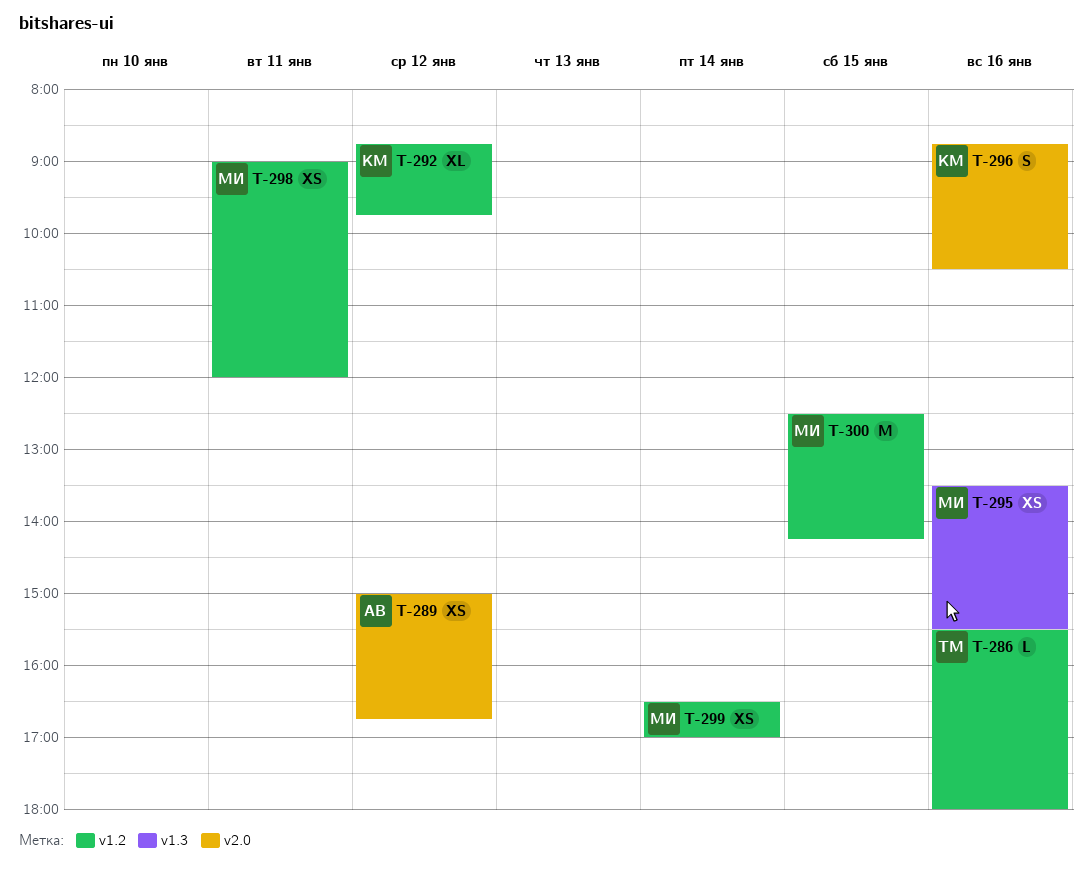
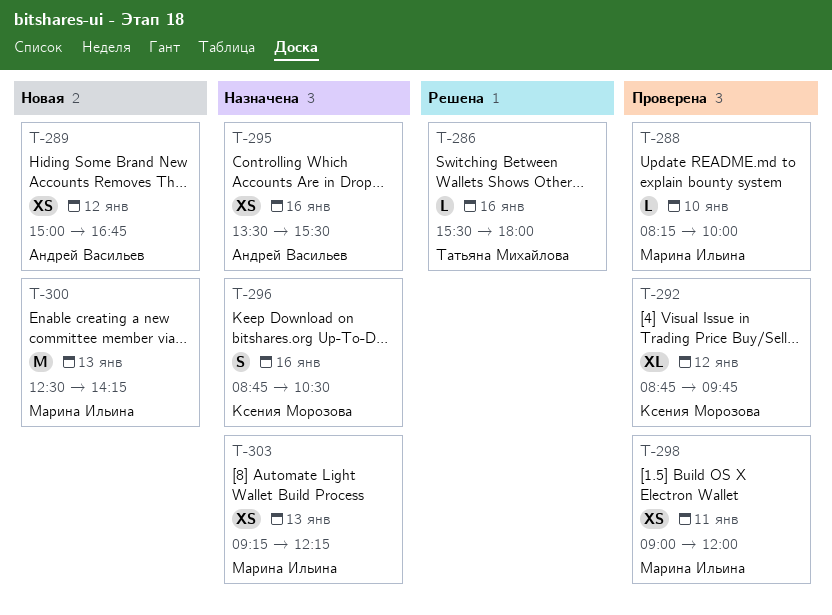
T-288: none -> present
T-295, owner: Марина Ильина -> Андрей Васильев
T-299: present -> none
T-300, day: Jan 15 -> Jan 13
T-303: none -> present

